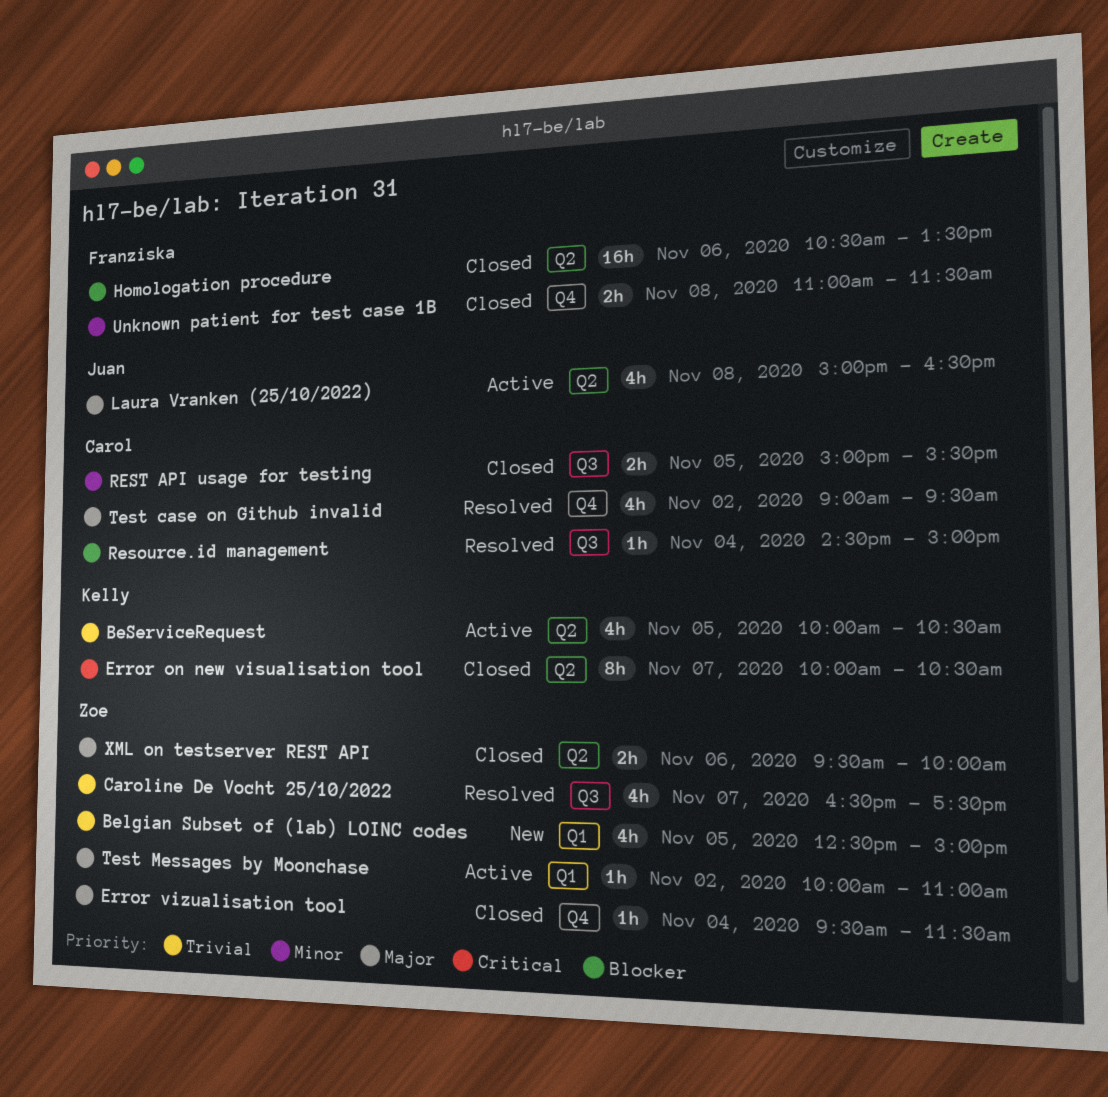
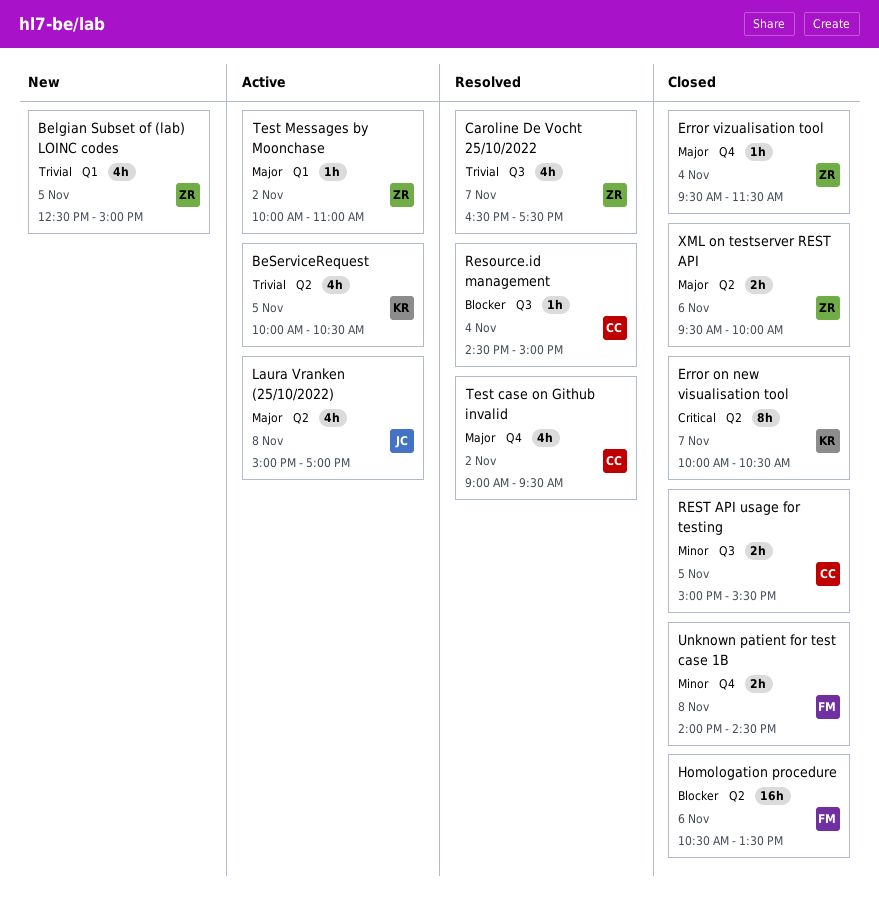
Laura Vranken (25/10/2022), ends: 16:30 -> 17:00
Unknown patient for test case 1B, begins: 11:00 -> 14:00
Unknown patient for test case 1B, ends: 11:30 -> 14:30

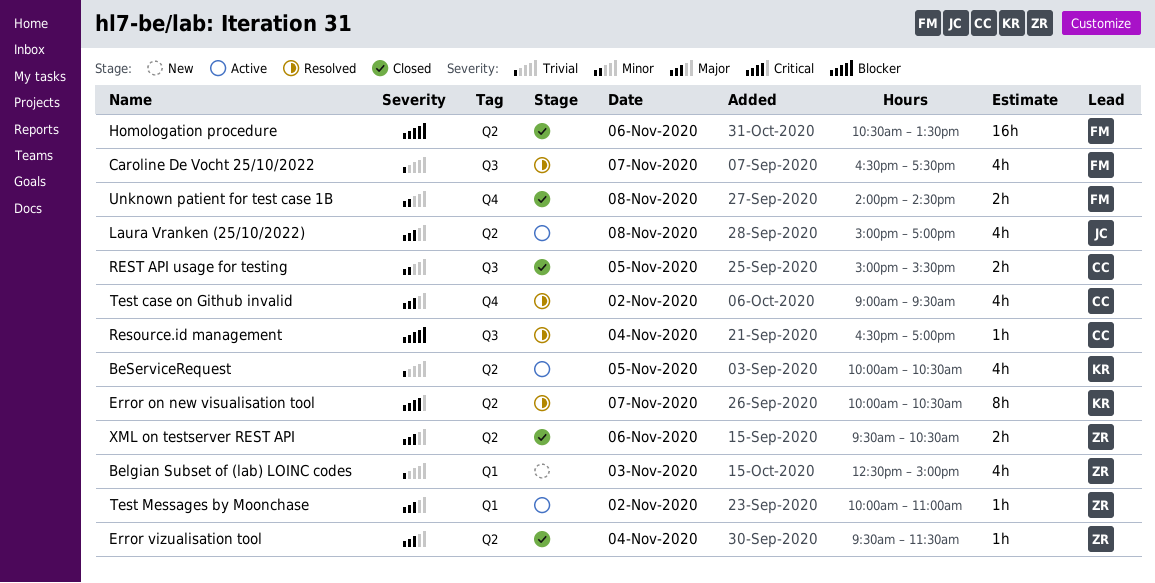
Belgian Subset of (lab) LOINC codes, day: Nov 5 -> Nov 3
Caroline De Vocht 25/10/2022, owner: ZR -> FM
Error on new visualisation tool, status: Closed -> Resolved
Error vizualisation tool, label: Q4 -> Q2
Resource.id management, begins: 14:30 -> 16:30
Resource.id management, ends: 15:00 -> 17:00
XML on testserver REST API, ends: 10:00 -> 10:30

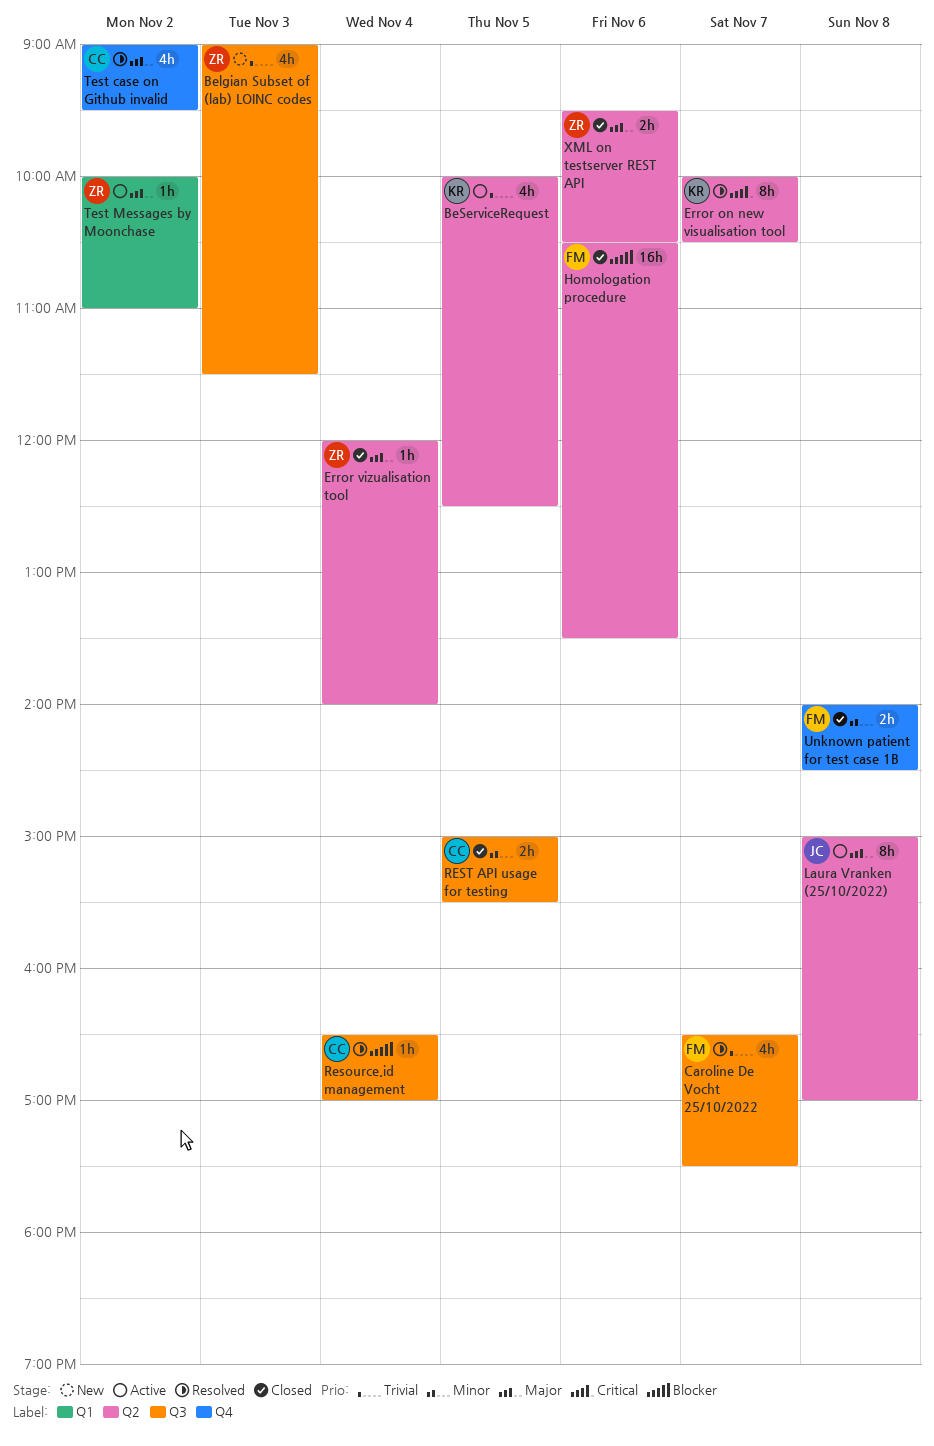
Belgian Subset of (lab) LOINC codes, label: Q1 -> Q3
Belgian Subset of (lab) LOINC codes, begins: 12:30 -> 09:00
Belgian Subset of (lab) LOINC codes, ends: 15:00 -> 11:30
BeServiceRequest, ends: 10:30 -> 12:30
Error vizualisation tool, begins: 09:30 -> 12:00
Error vizualisation tool, ends: 11:30 -> 14:00
Laura Vranken (25/10/2022), estimate: 4h -> 8h

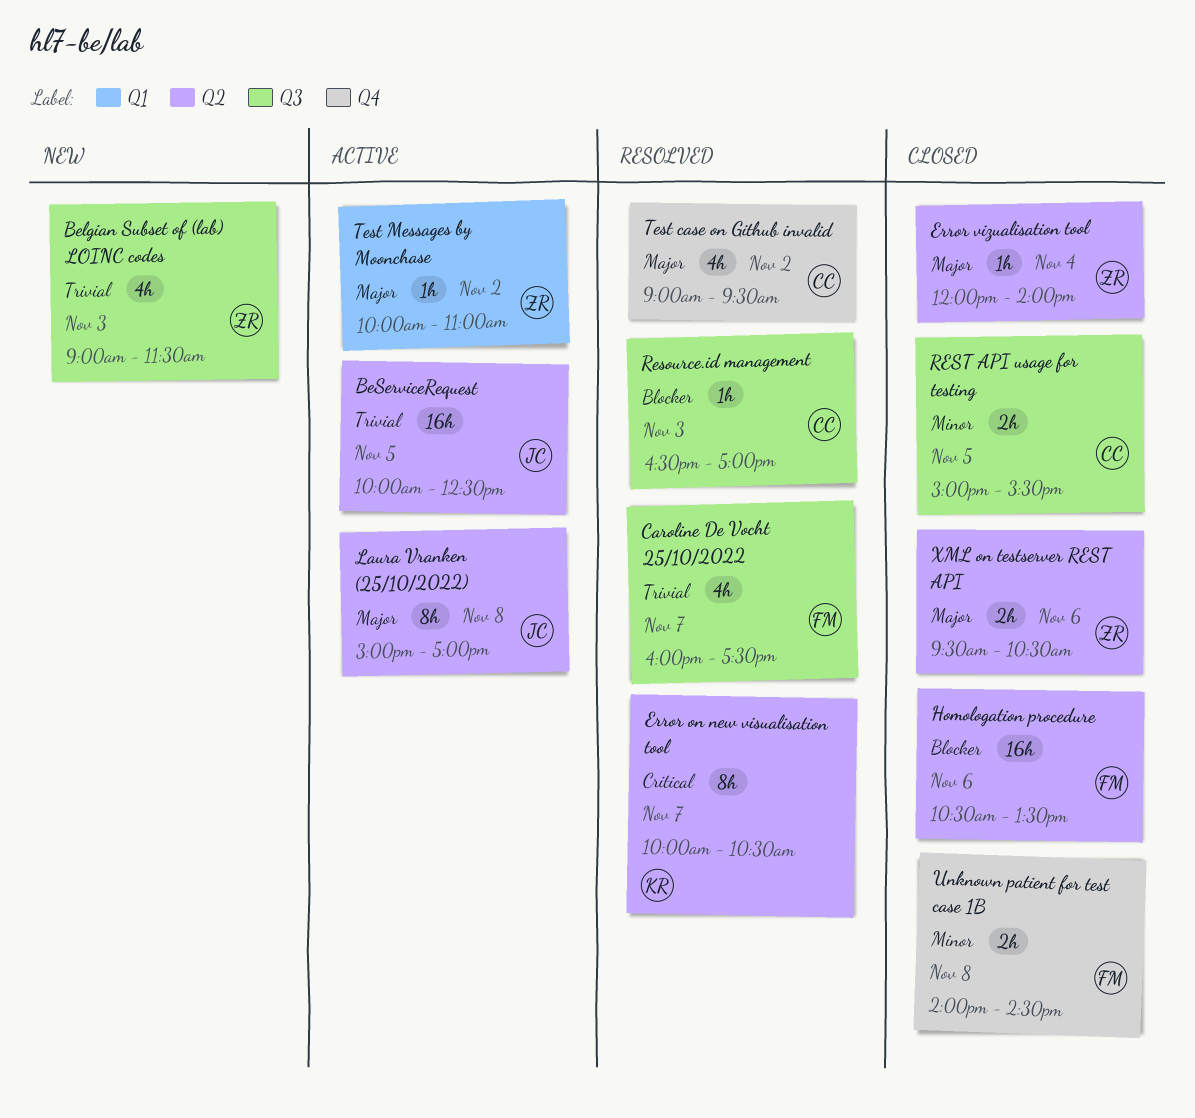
BeServiceRequest, owner: KR -> JC
BeServiceRequest, estimate: 4h -> 16h
Caroline De Vocht 25/10/2022, begins: 16:30 -> 16:00
Resource.id management, day: Nov 4 -> Nov 3

